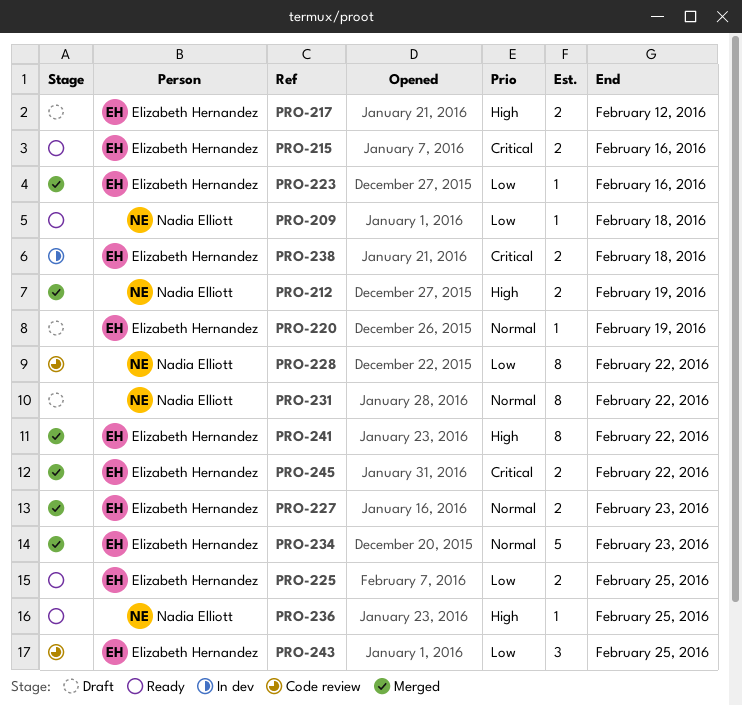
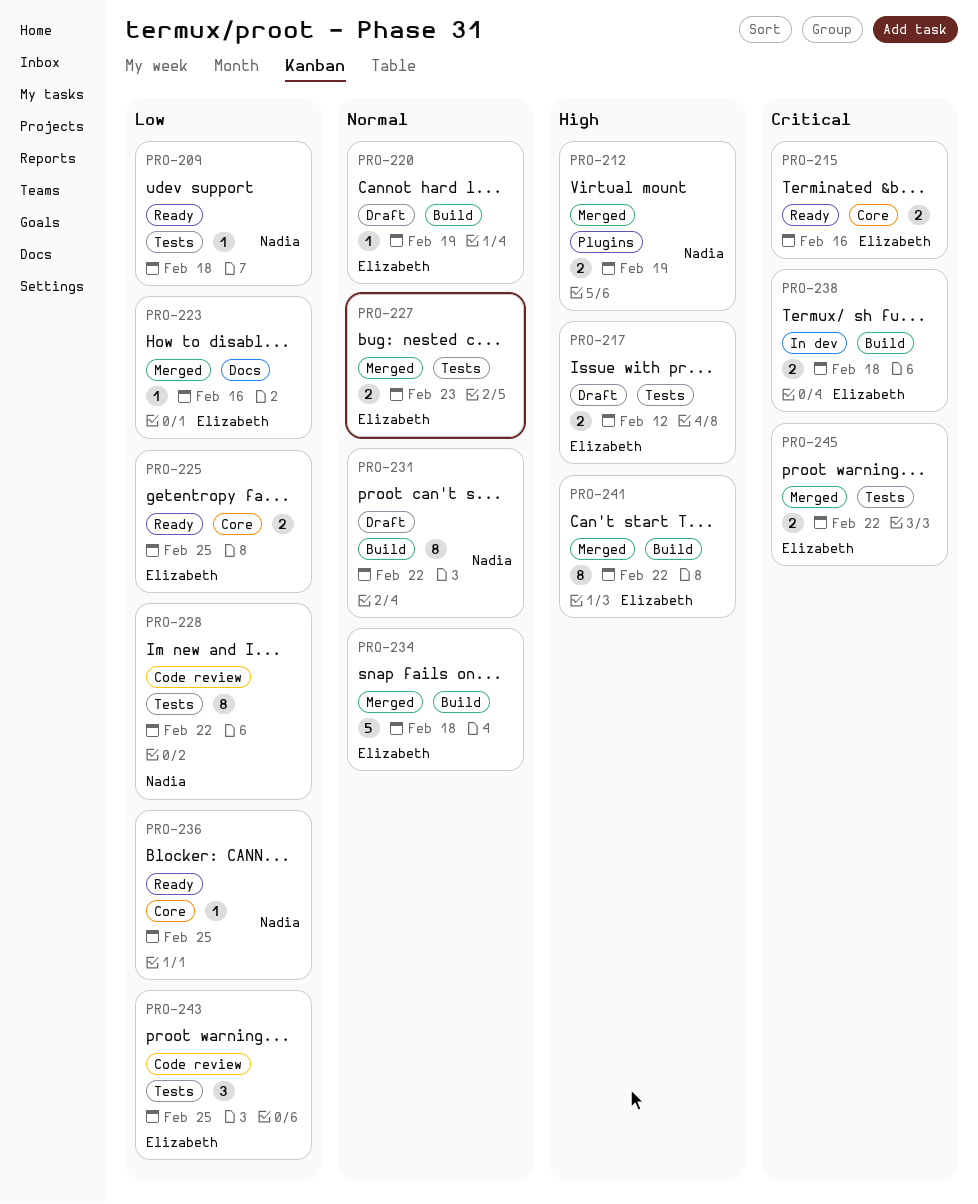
PRO-234, due: Feb 23 -> Feb 18
PRO-236, priority: High -> Low

